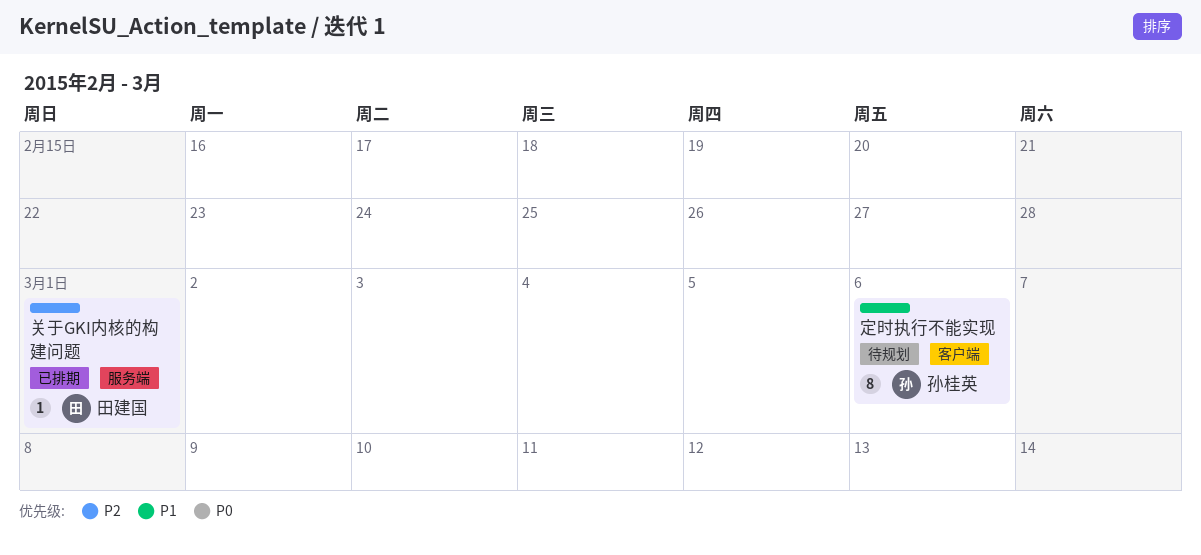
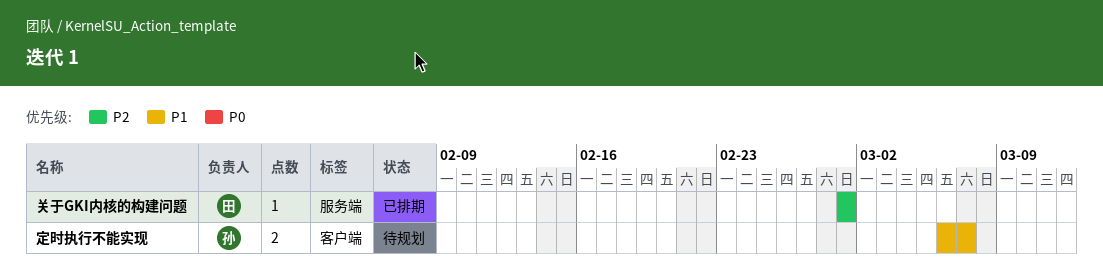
定时执行不能实现, estimate: 8 -> 2
定时执行不能实现, due: Mar 6 -> Mar 7

